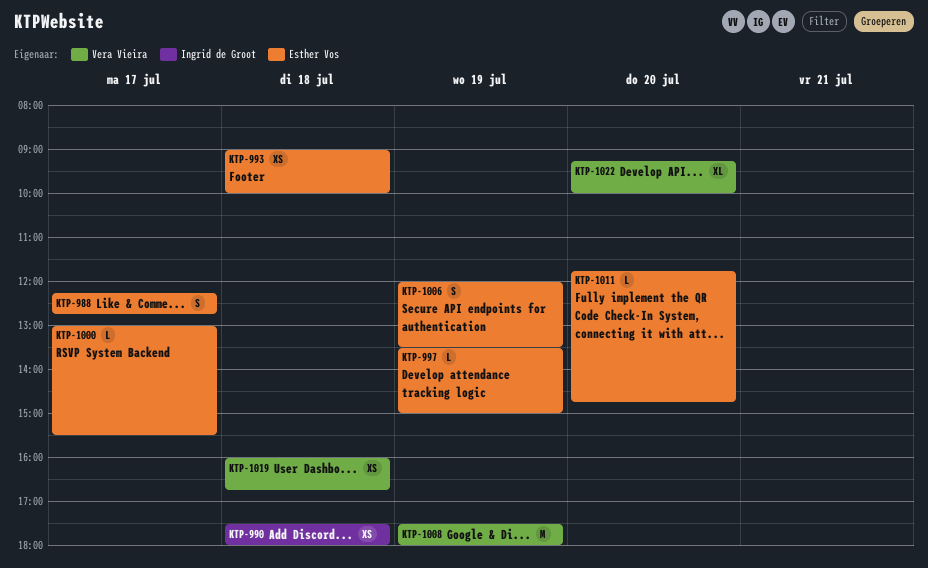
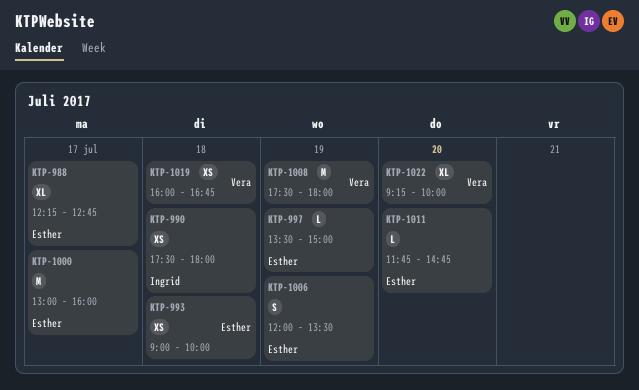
KTP-988, estimate: S -> XL
KTP-1000, estimate: L -> M
KTP-1000, ends: 15:30 -> 16:00

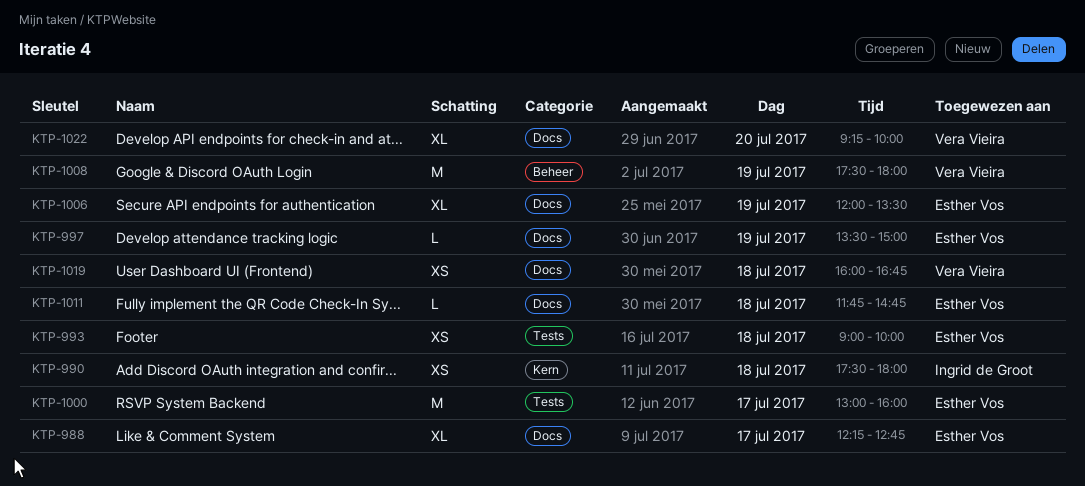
KTP-1006, estimate: S -> XL
KTP-1011, day: Jul 20 -> Jul 18

